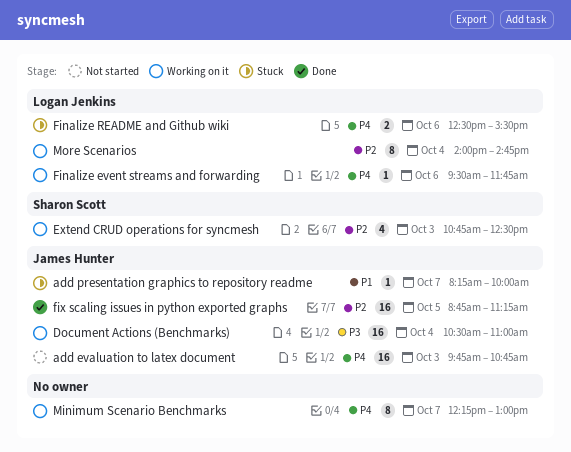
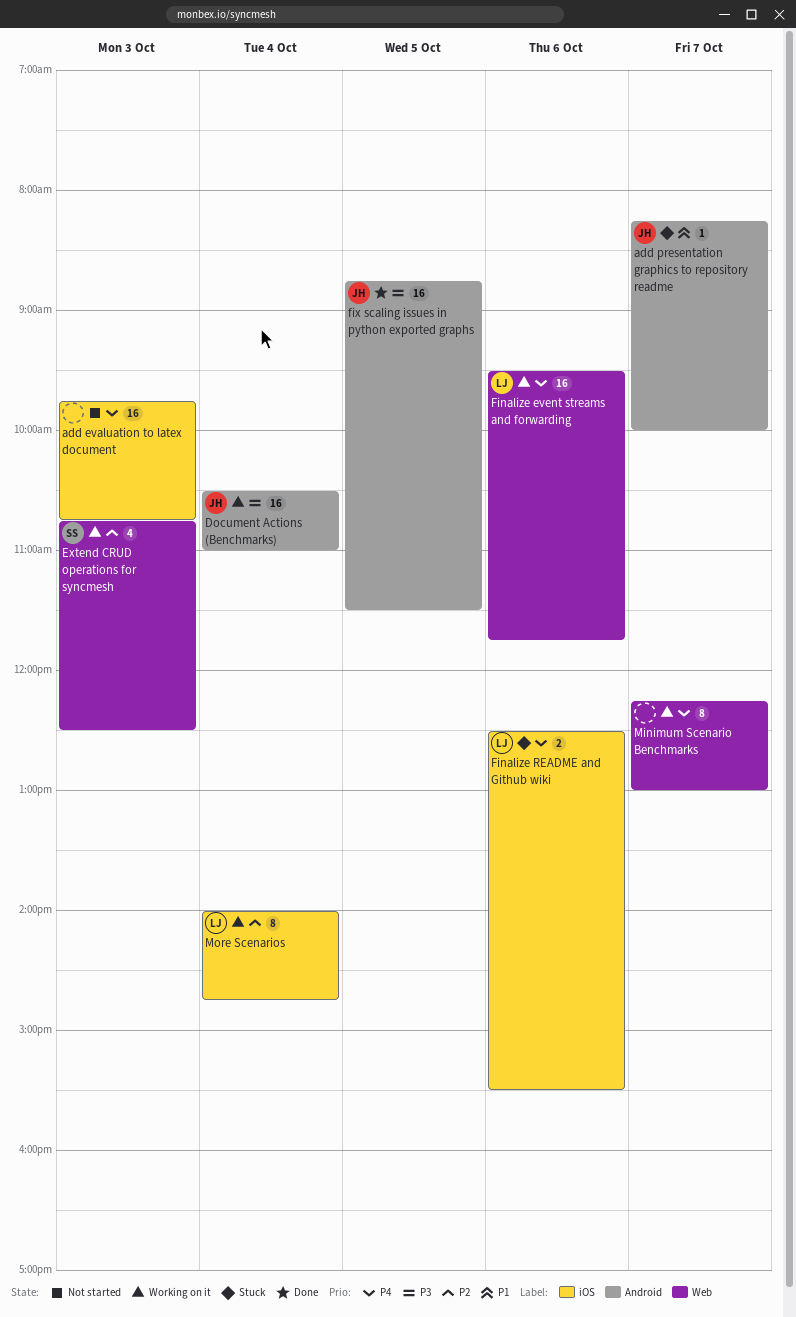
add evaluation to latex document, owner: James Hunter -> none
Finalize event streams and forwarding, estimate: 1 -> 16
fix scaling issues in python exported graphs, priority: P2 -> P3
fix scaling issues in python exported graphs, ends: 11:15 -> 11:30

